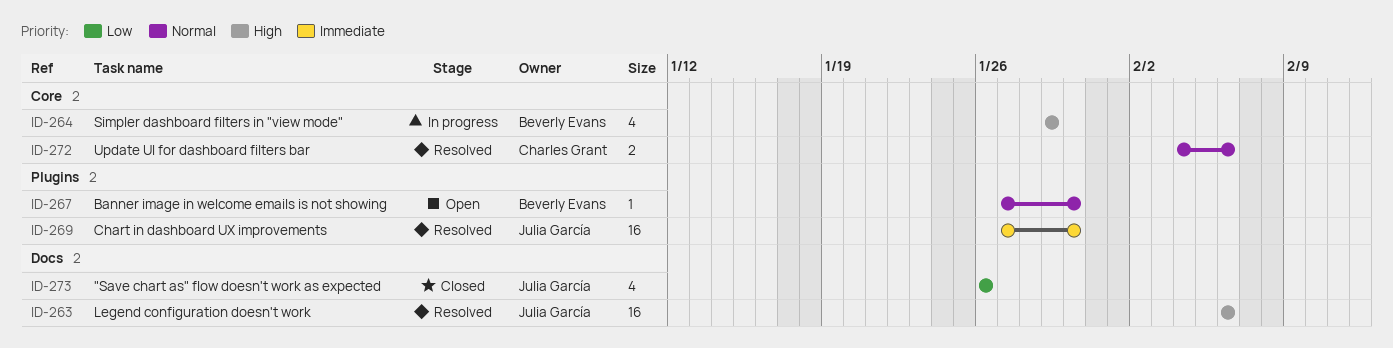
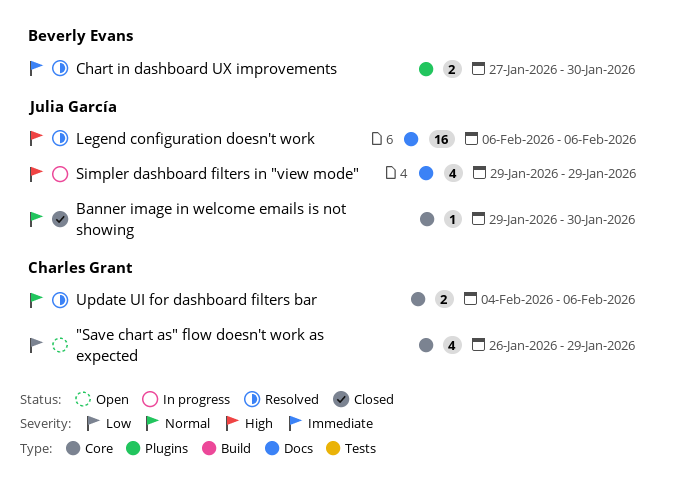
"Save chart as" flow doesn't work as expected, status: Closed -> Open
"Save chart as" flow doesn't work as expected, owner: Julia García -> Charles Grant
"Save chart as" flow doesn't work as expected, label: Docs -> Core
"Save chart as" flow doesn't work as expected, due: Jan 26 -> Jan 29
Banner image in welcome emails is not showing, status: Open -> Closed
Banner image in welcome emails is not showing, owner: Beverly Evans -> Julia García
Banner image in welcome emails is not showing, label: Plugins -> Core
Banner image in welcome emails is not showing, start: Jan 27 -> Jan 29
Chart in dashboard UX improvements, owner: Julia García -> Beverly Evans
Chart in dashboard UX improvements, estimate: 16 -> 2
Simpler dashboard filters in "view mode", owner: Beverly Evans -> Julia García
Simpler dashboard filters in "view mode", label: Core -> Docs

